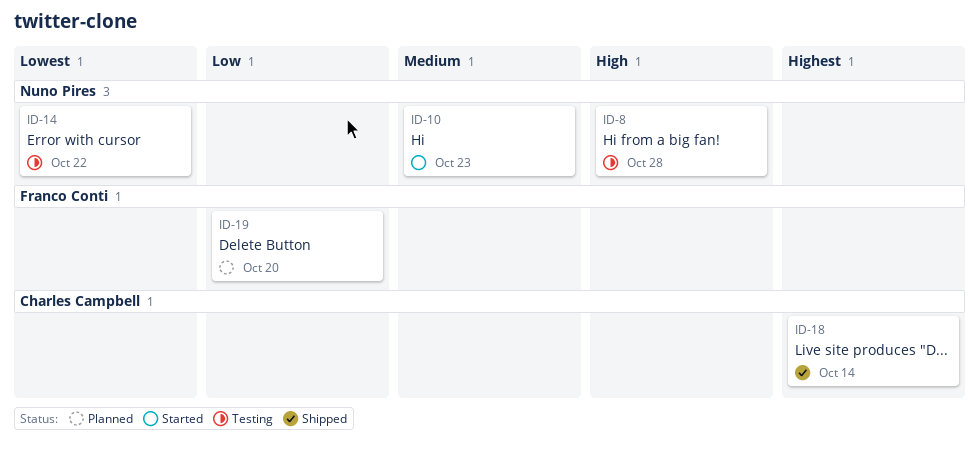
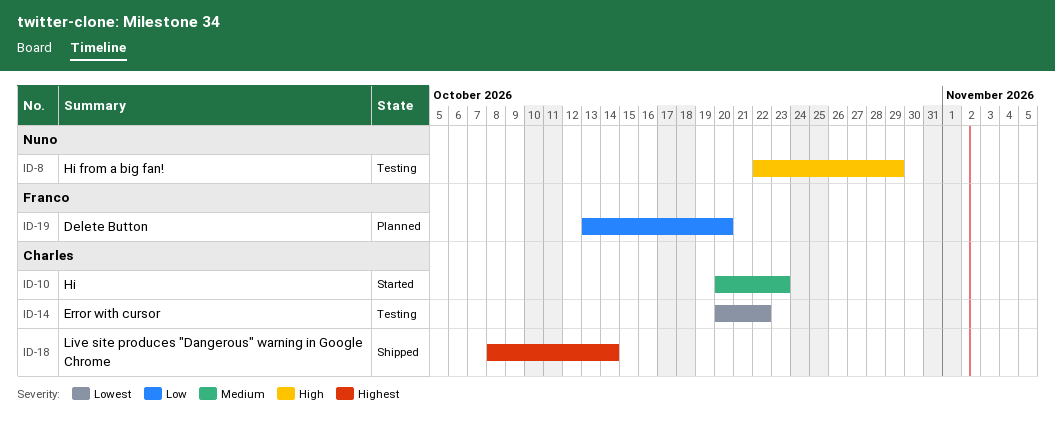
ID-8, due: Oct 28 -> Oct 29
ID-10, owner: Nuno Pires -> Charles Campbell
ID-14, owner: Nuno Pires -> Charles Campbell

